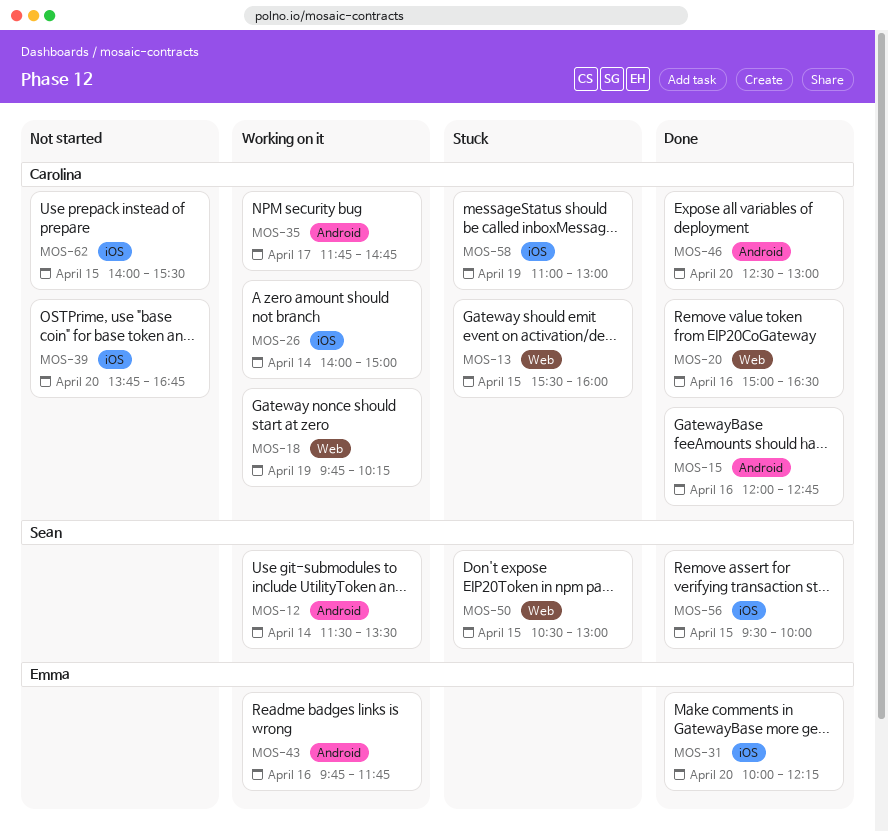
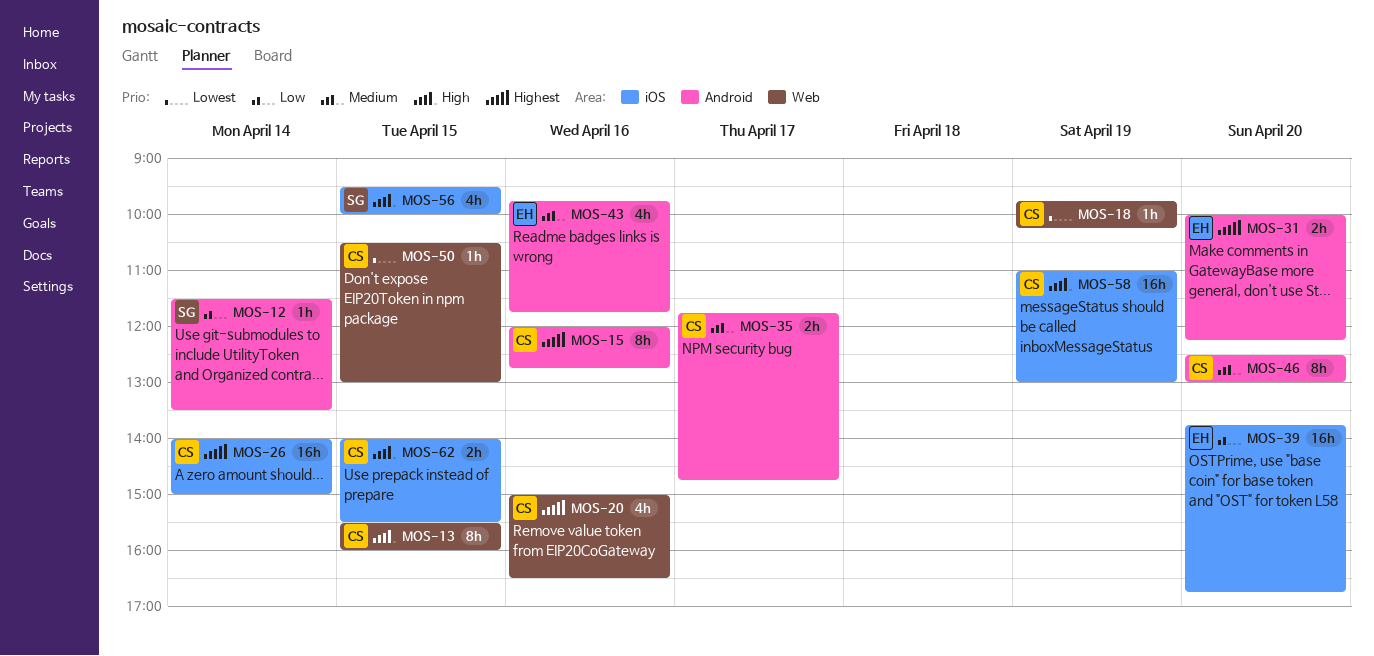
MOS-31, label: iOS -> Android
MOS-39, owner: Carolina -> Emma
MOS-50, owner: Sean -> Carolina

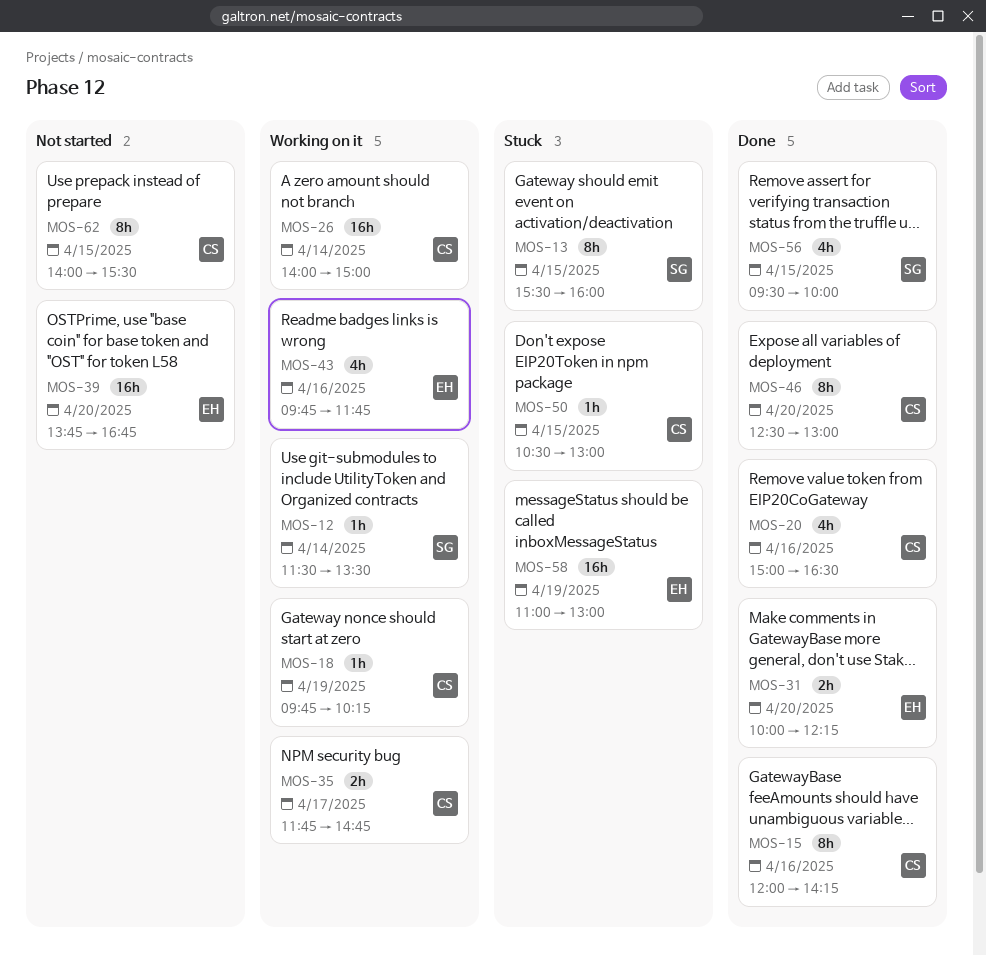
MOS-13, owner: CS -> SG
MOS-15, ends: 12:45 -> 14:15
MOS-58, owner: CS -> EH
MOS-62, estimate: 2h -> 8h

